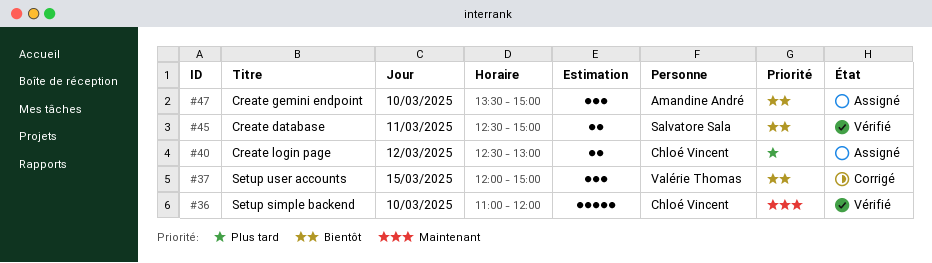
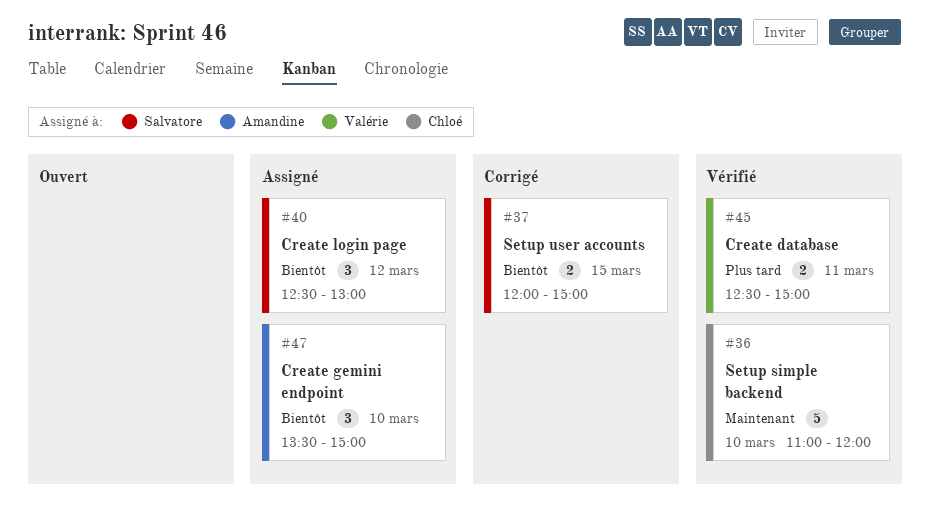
#37, owner: Valérie Thomas -> Salvatore Sala
#37, estimate: 3 -> 2
#40, owner: Chloé Vincent -> Salvatore Sala
#40, priority: Plus tard -> Bientôt
#40, estimate: 2 -> 3
#45, owner: Salvatore Sala -> Valérie Thomas
#45, priority: Bientôt -> Plus tard

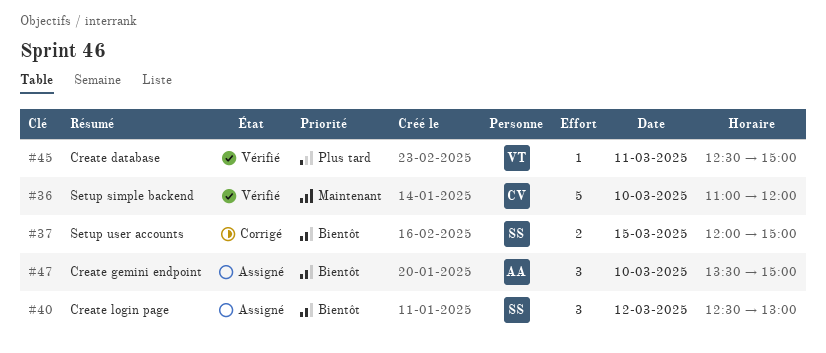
#45, estimate: 2 -> 1

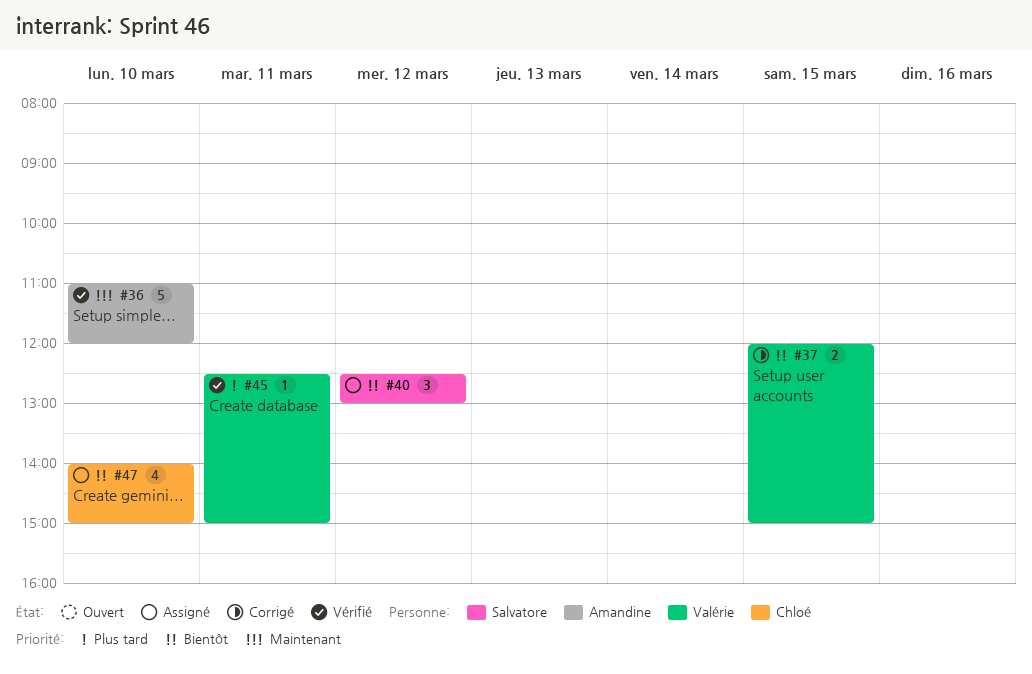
#36, owner: Chloé -> Amandine
#37, owner: Salvatore -> Valérie
#47, owner: Amandine -> Chloé
#47, estimate: 3 -> 4
#47, begins: 13:30 -> 14:00

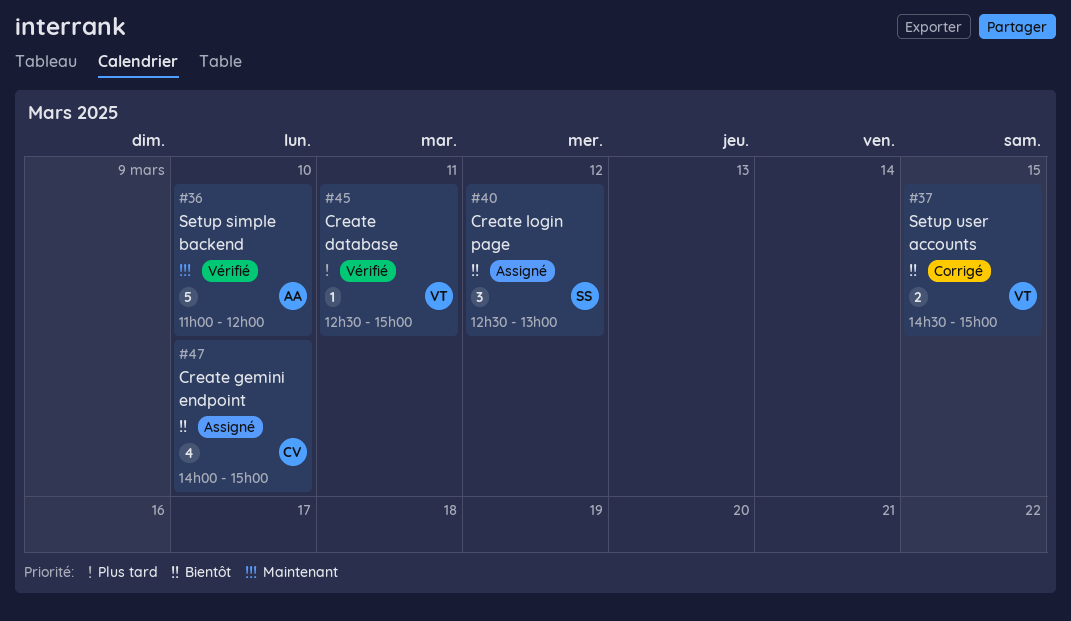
#37, begins: 12:00 -> 14:30

